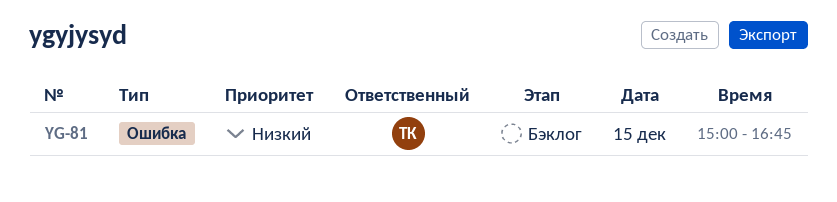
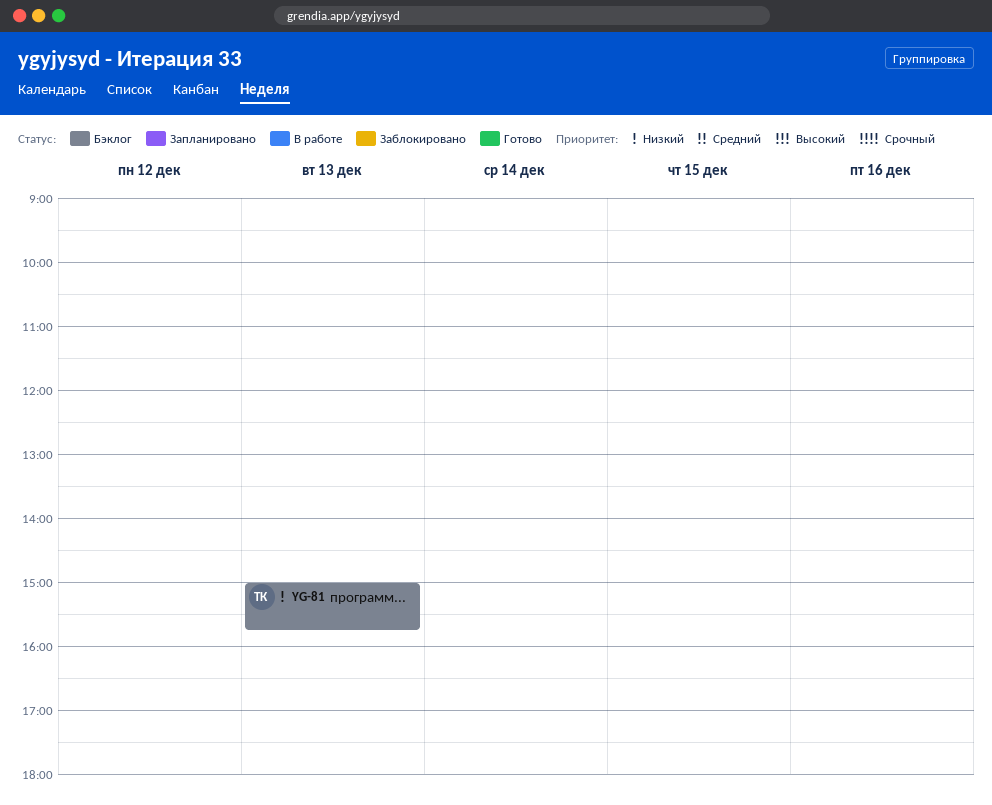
YG-81, day: Dec 15 -> Dec 13
YG-81, ends: 16:45 -> 15:45

